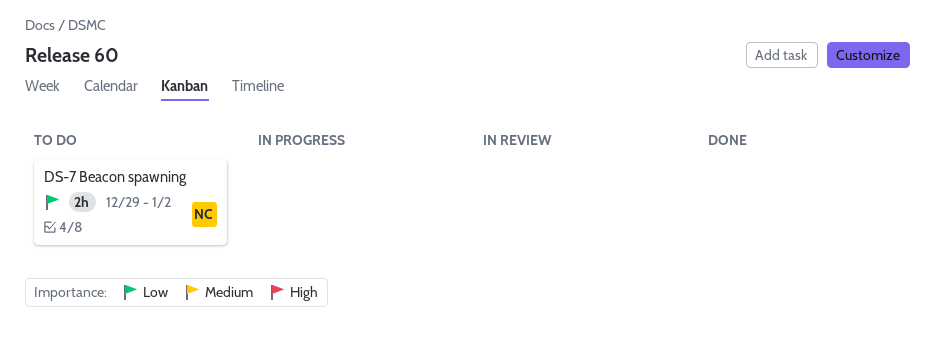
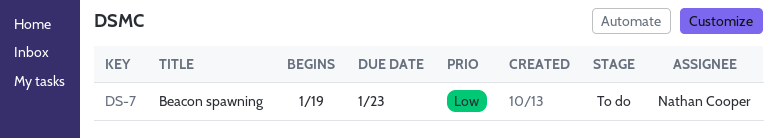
DS-7, start: Dec 29 -> Jan 19
DS-7, due: Jan 2 -> Jan 23

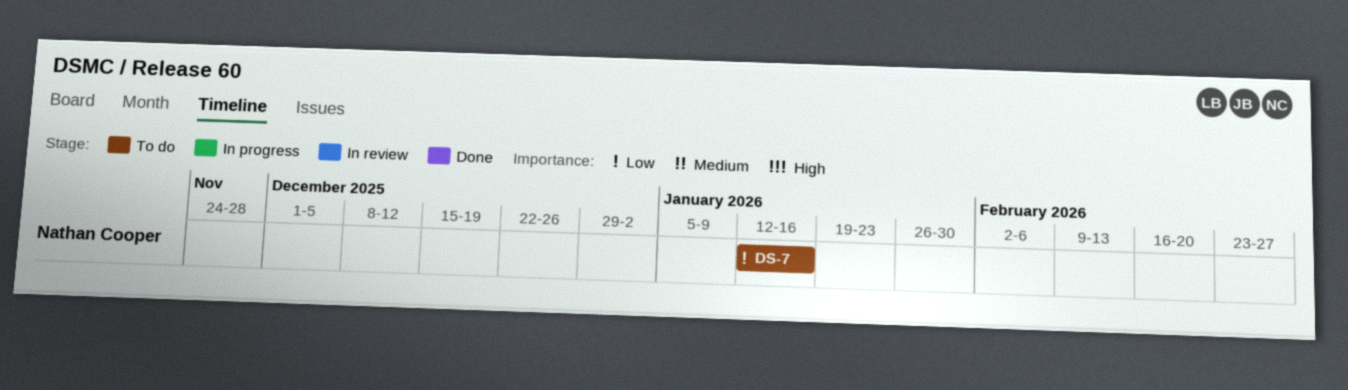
DS-7, start: Jan 19 -> Jan 12
DS-7, due: Jan 23 -> Jan 16

